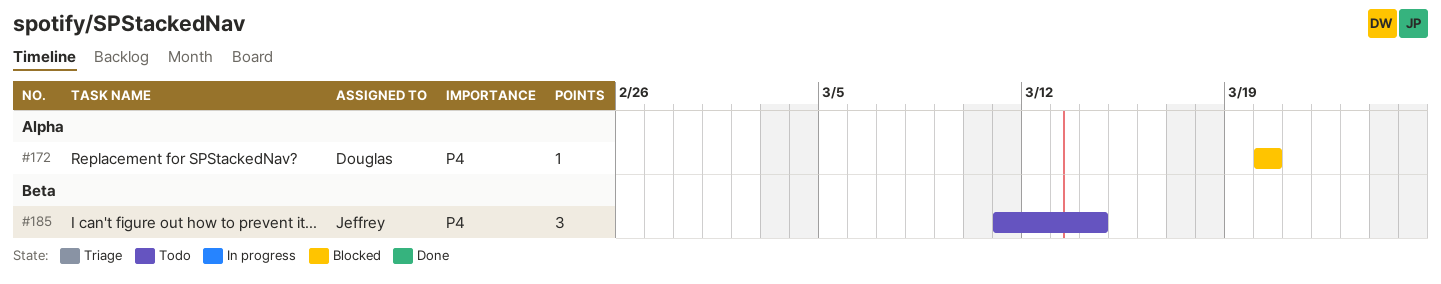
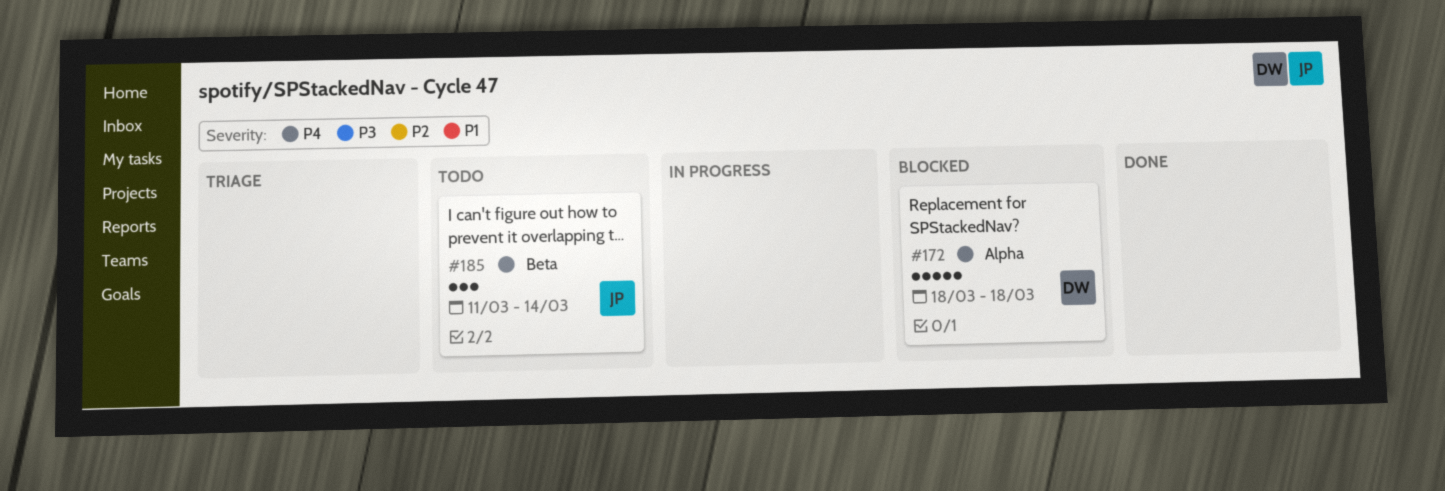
#172, estimate: 1 -> 5
#172, start: Mar 20 -> Mar 18
#172, due: Mar 20 -> Mar 18

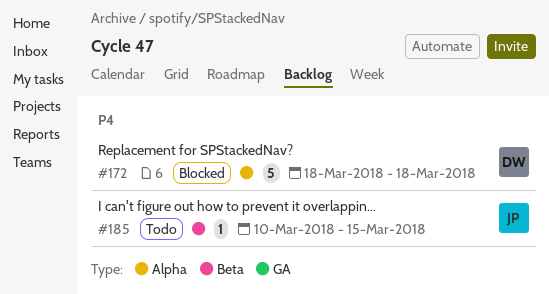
#185, estimate: 3 -> 1
#185, start: Mar 11 -> Mar 10
#185, due: Mar 14 -> Mar 15

